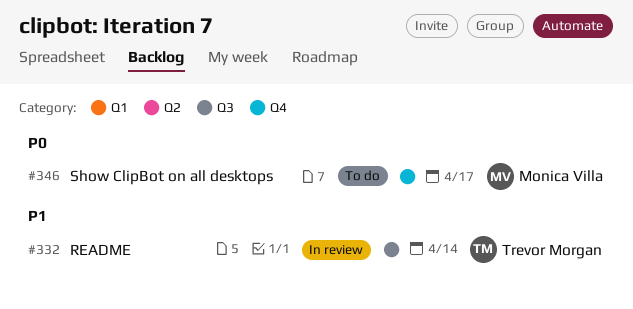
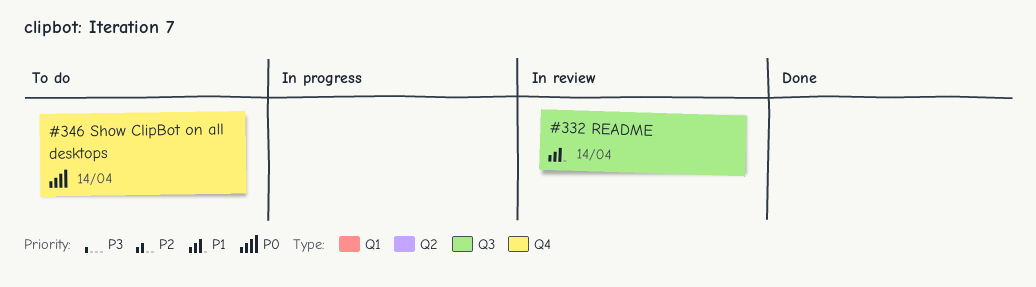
#346, due: Apr 17 -> Apr 14

